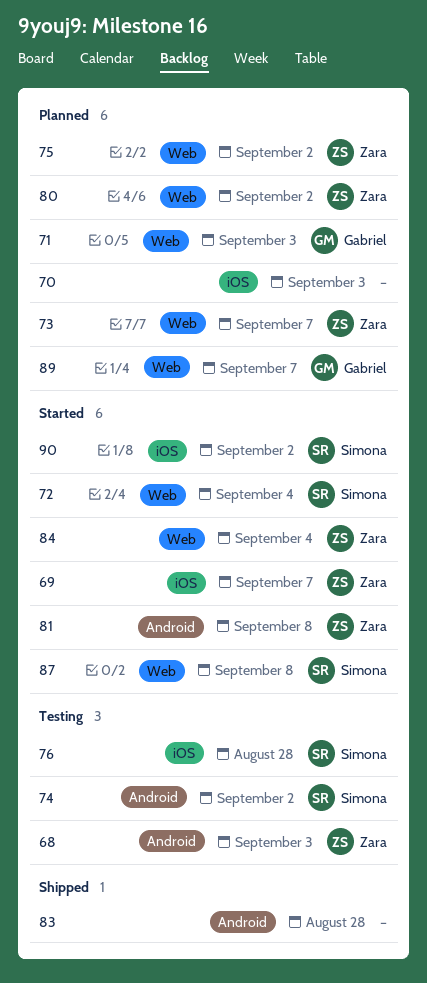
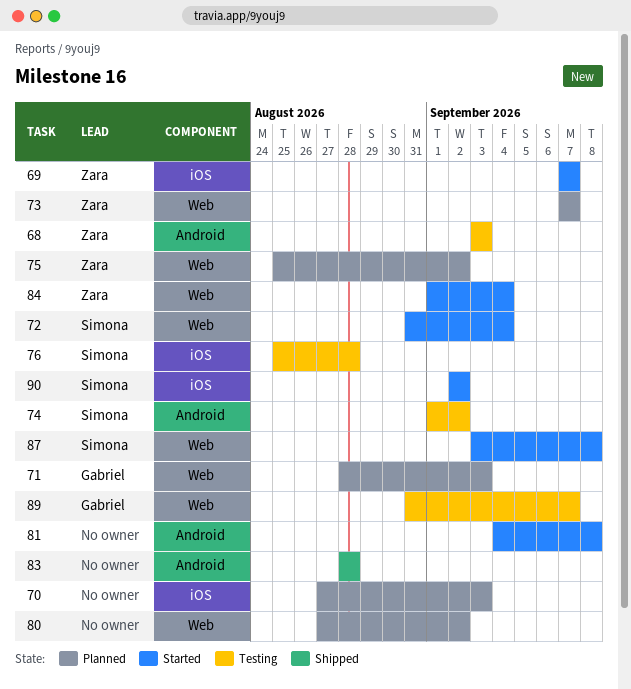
80, owner: Zara -> none
81, owner: Zara -> none
89, status: Planned -> Testing

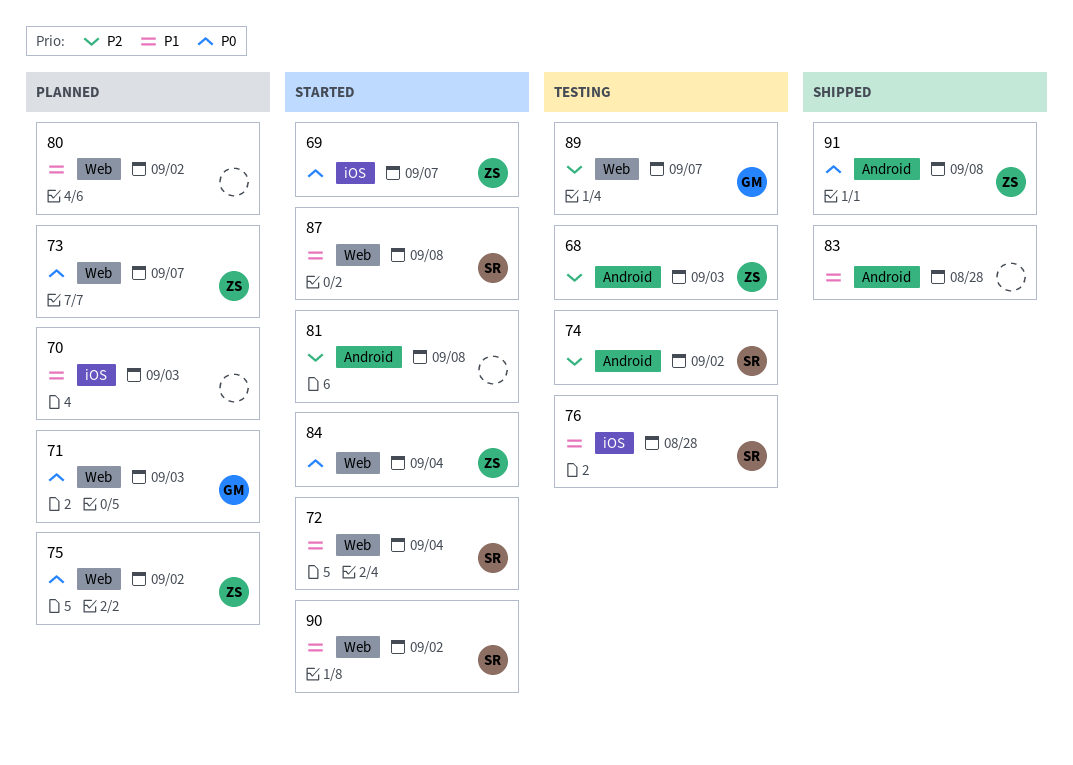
90, label: iOS -> Web
91: none -> present

